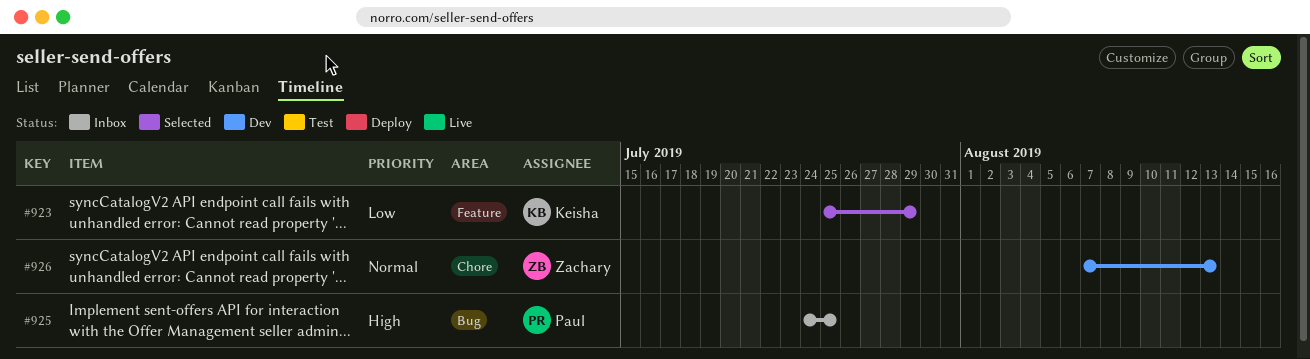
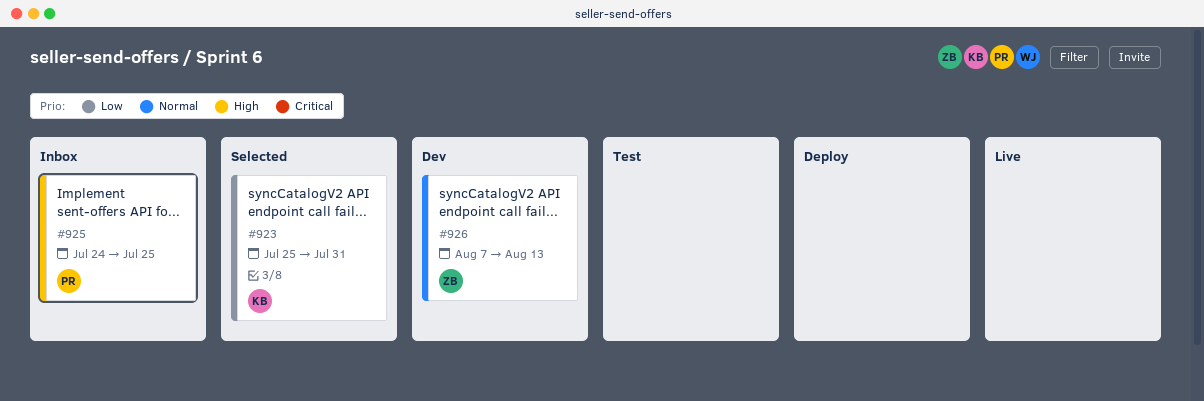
#923, due: Jul 29 -> Jul 31

